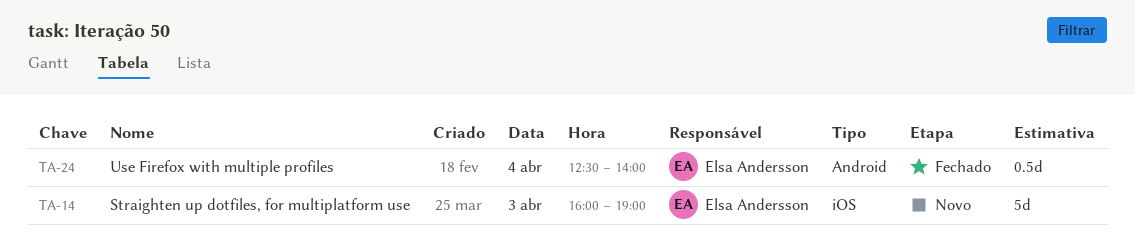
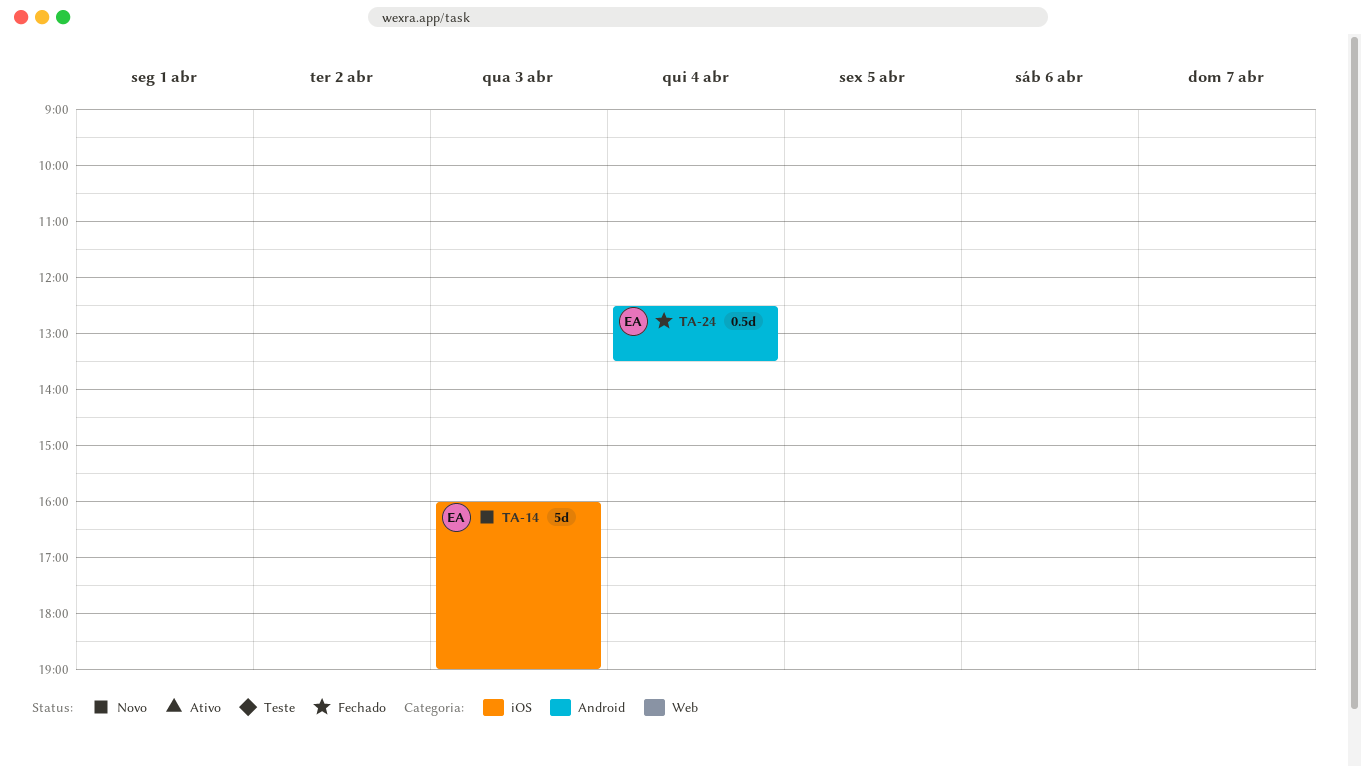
TA-24, ends: 14:00 -> 13:30

